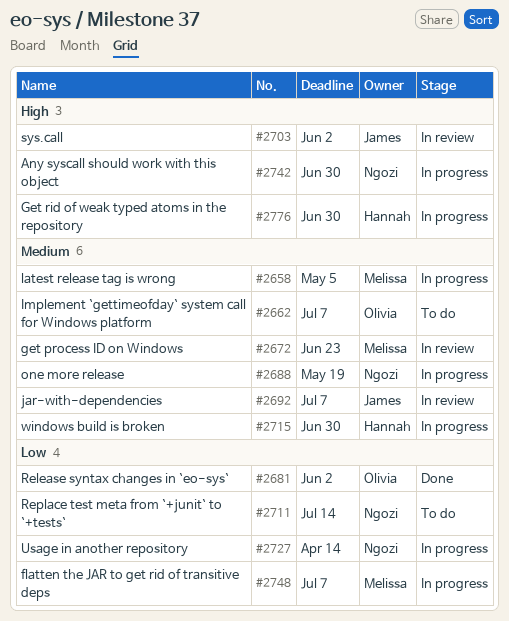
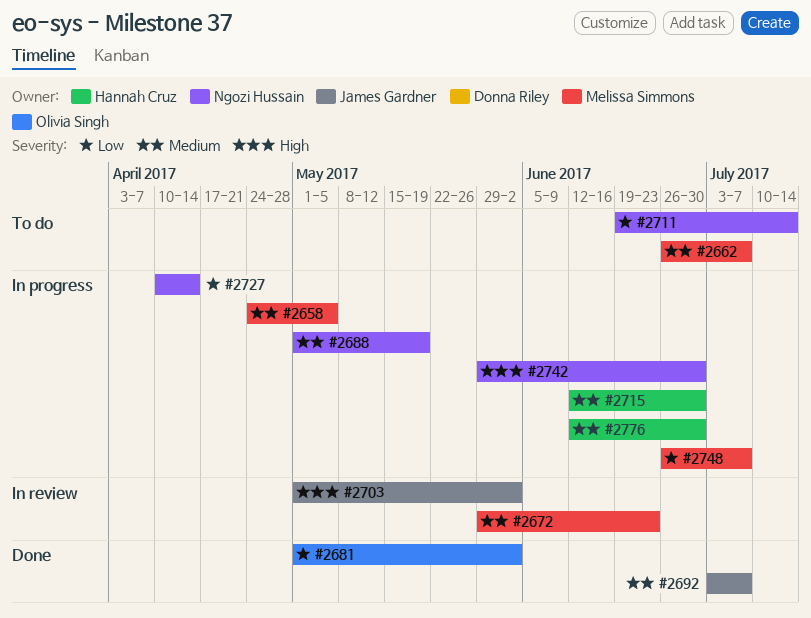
#2662, owner: Olivia Singh -> Melissa Simmons
#2692, status: In review -> Done
#2776, priority: High -> Medium

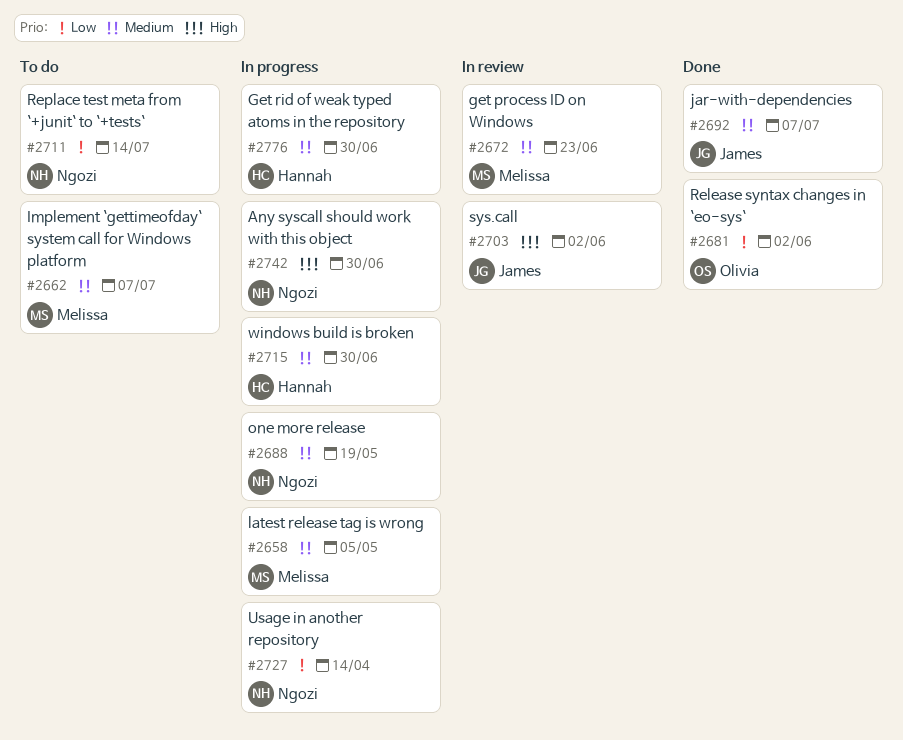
#2748: present -> none

